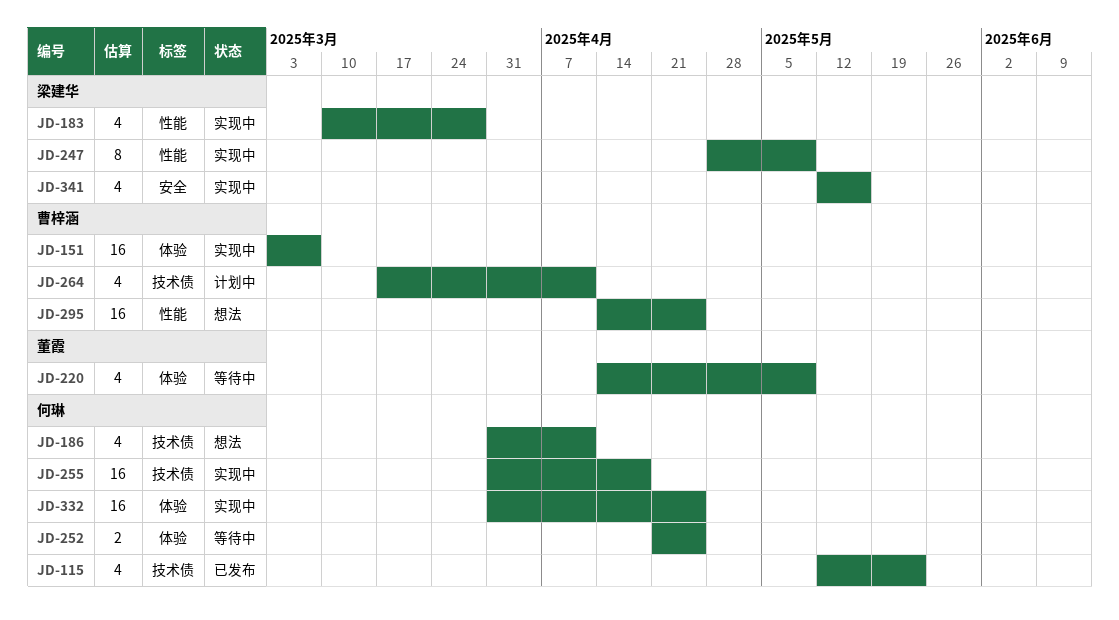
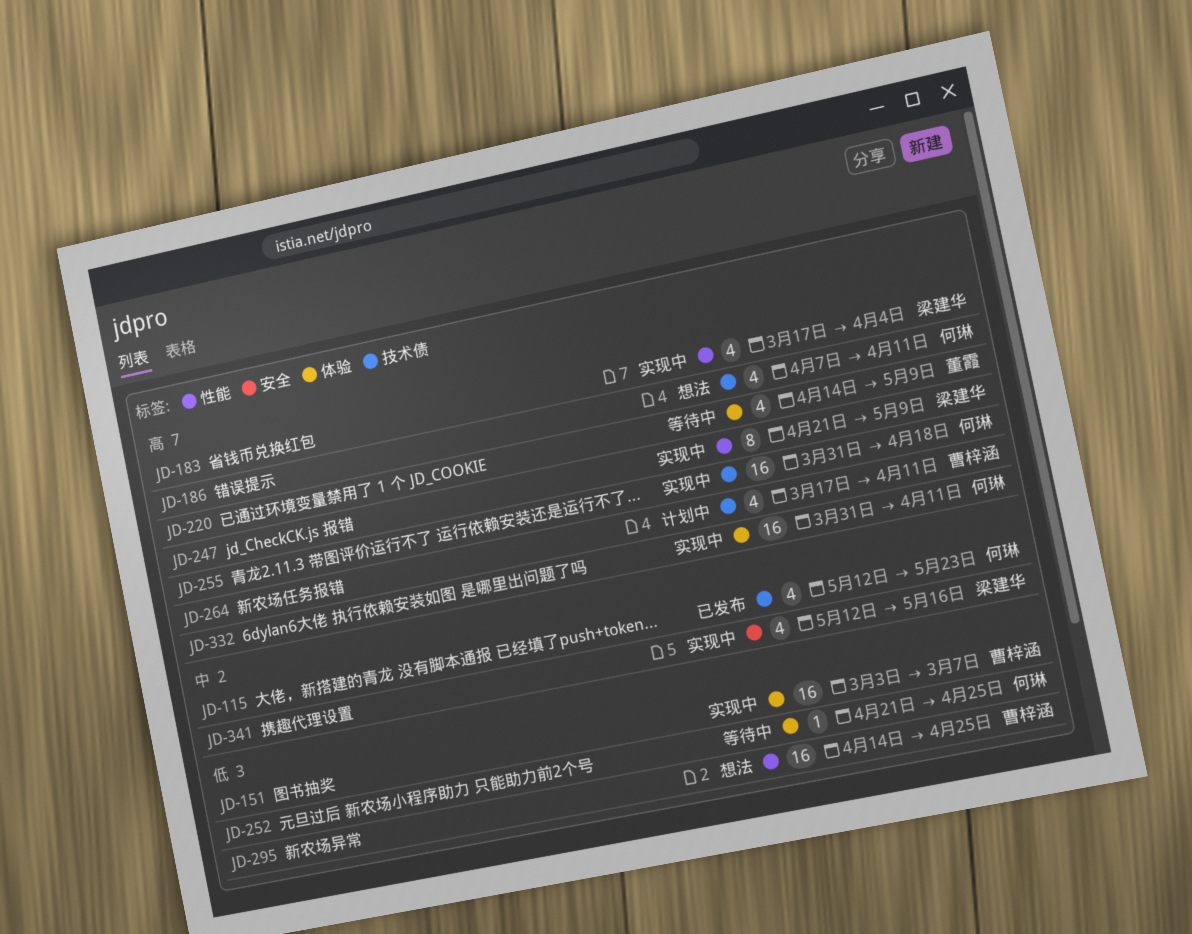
JD-183, start: Mar 10 -> Mar 17
JD-183, due: Mar 28 -> Apr 4
JD-186, start: Mar 31 -> Apr 7
JD-247, start: Apr 28 -> Apr 21
JD-252, estimate: 2 -> 1
JD-332, due: Apr 25 -> Apr 11

